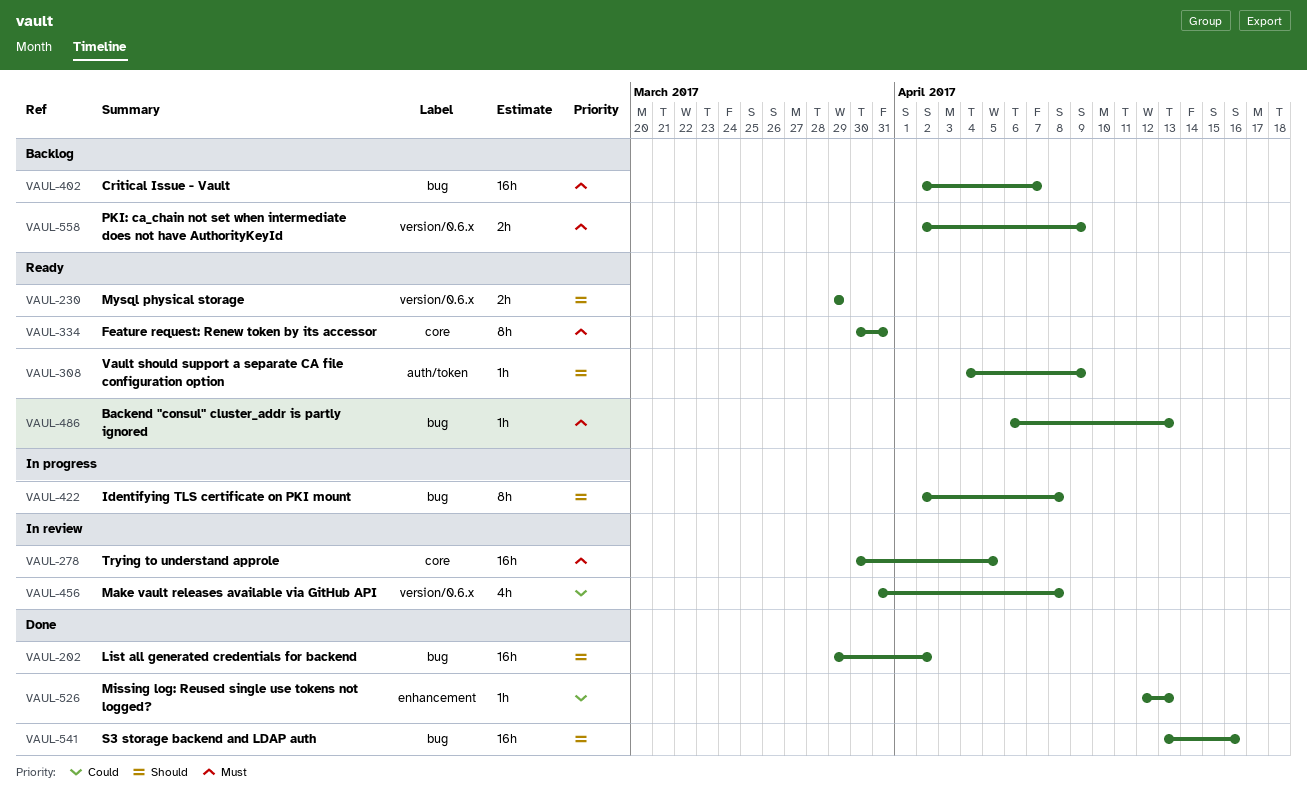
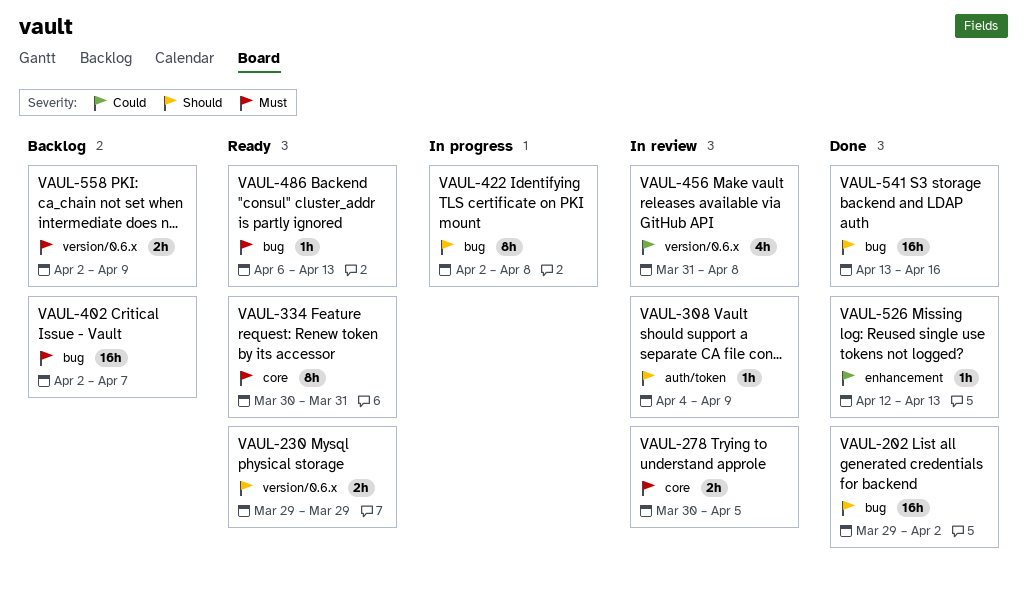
VAUL-278, estimate: 16h -> 2h
VAUL-308, status: Ready -> In review

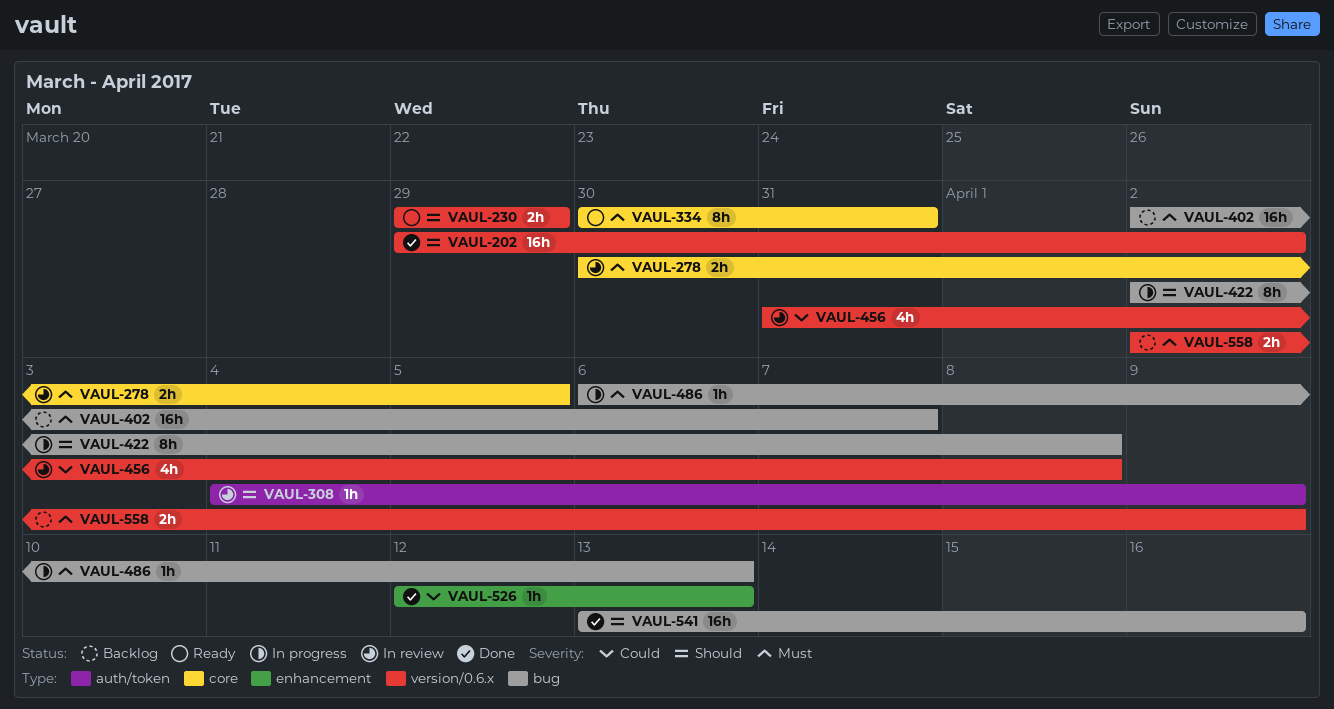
VAUL-202, label: bug -> version/0.6.x
VAUL-486, status: Ready -> In progress

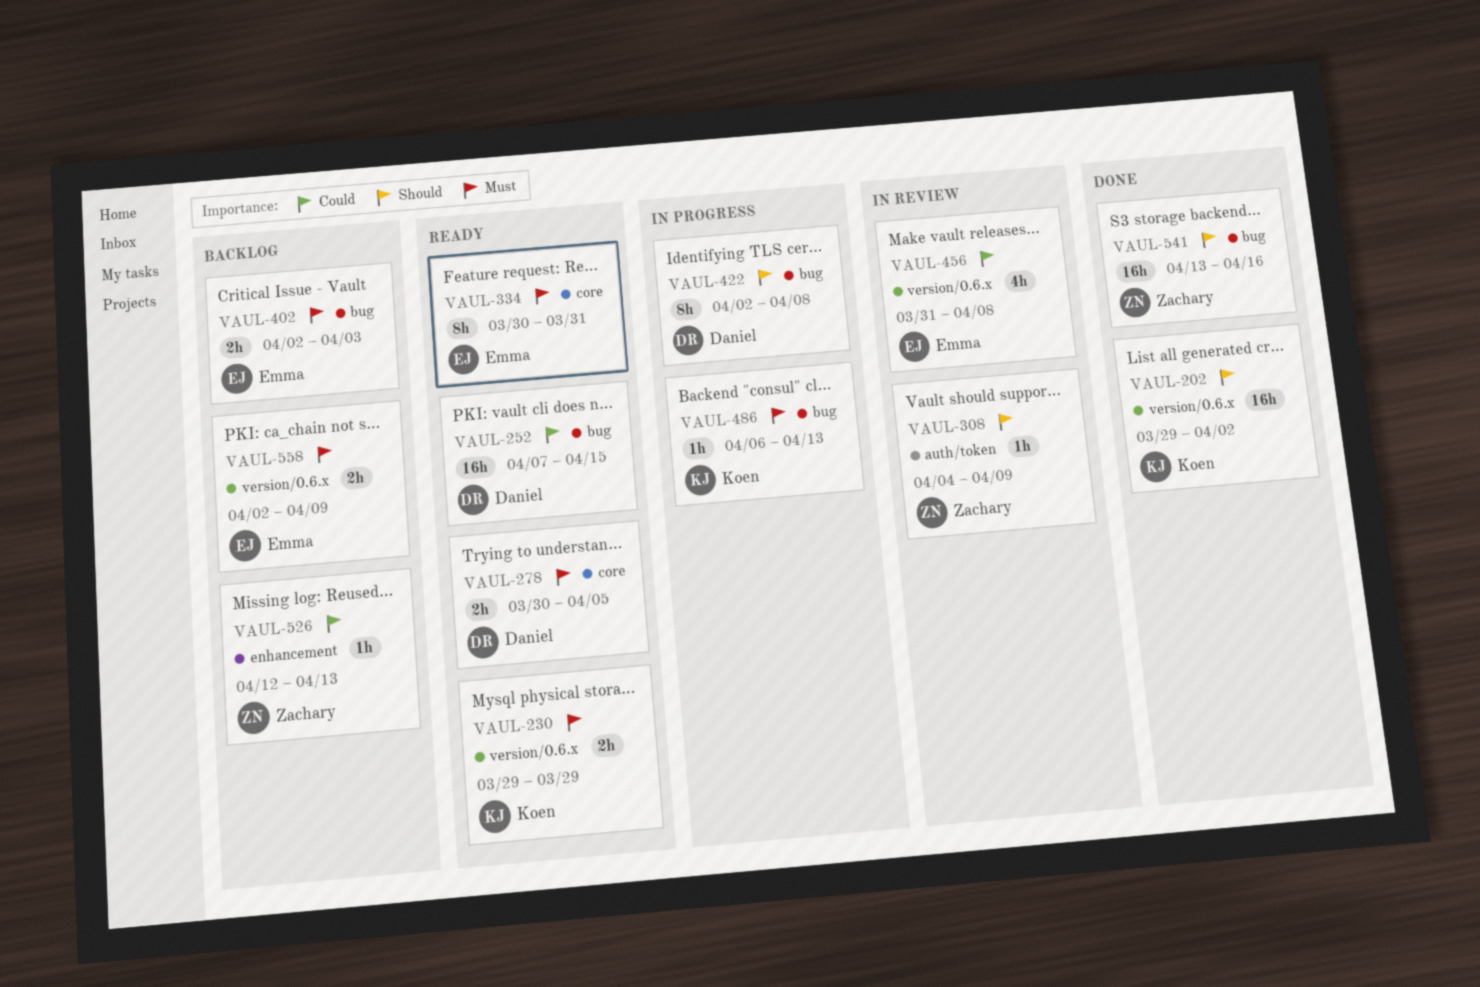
VAUL-230, priority: Should -> Must
VAUL-252: none -> present
VAUL-278, status: In review -> Ready
VAUL-402, estimate: 16h -> 2h
VAUL-402, due: Apr 7 -> Apr 3
VAUL-526, status: Done -> Backlog

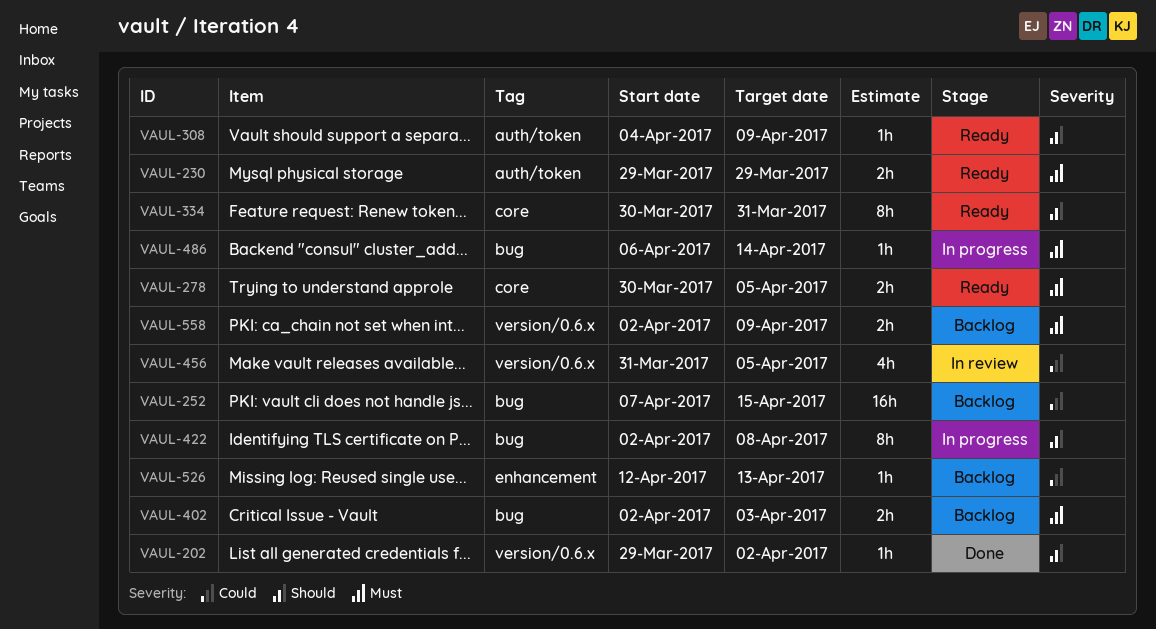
VAUL-202, estimate: 16h -> 1h
VAUL-230, label: version/0.6.x -> auth/token
VAUL-252, status: Ready -> Backlog
VAUL-308, status: In review -> Ready
VAUL-334, priority: Must -> Should
VAUL-456, due: Apr 8 -> Apr 5
VAUL-486, due: Apr 13 -> Apr 14
VAUL-541: present -> none

